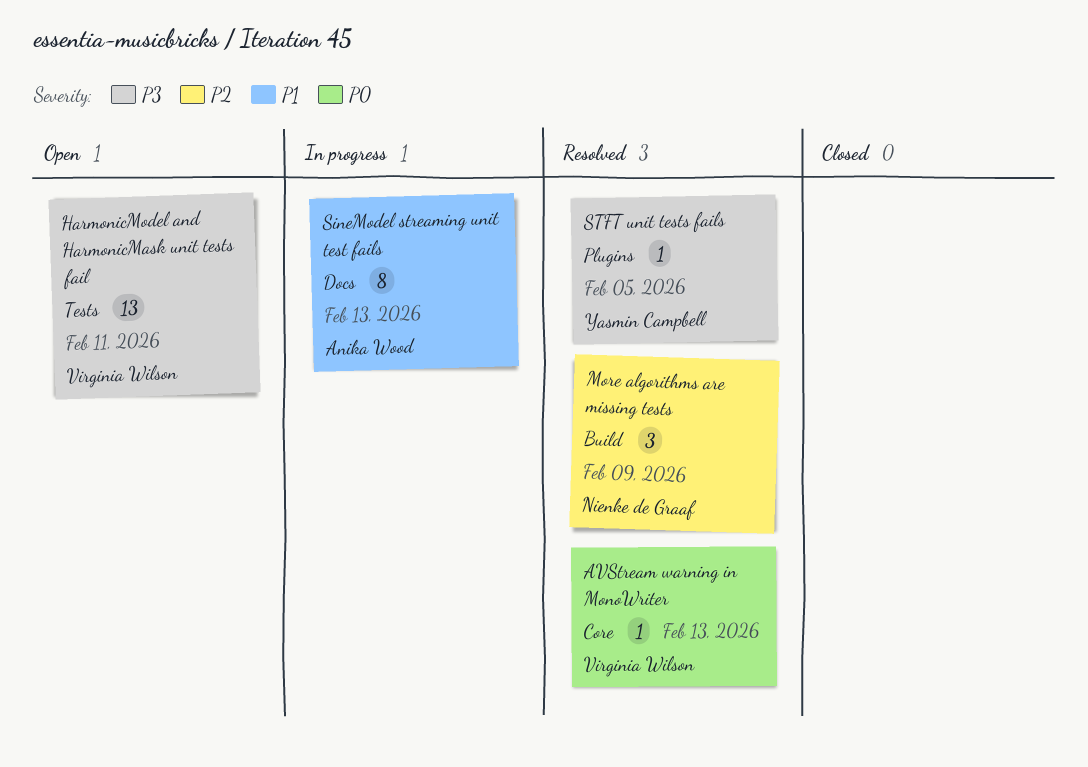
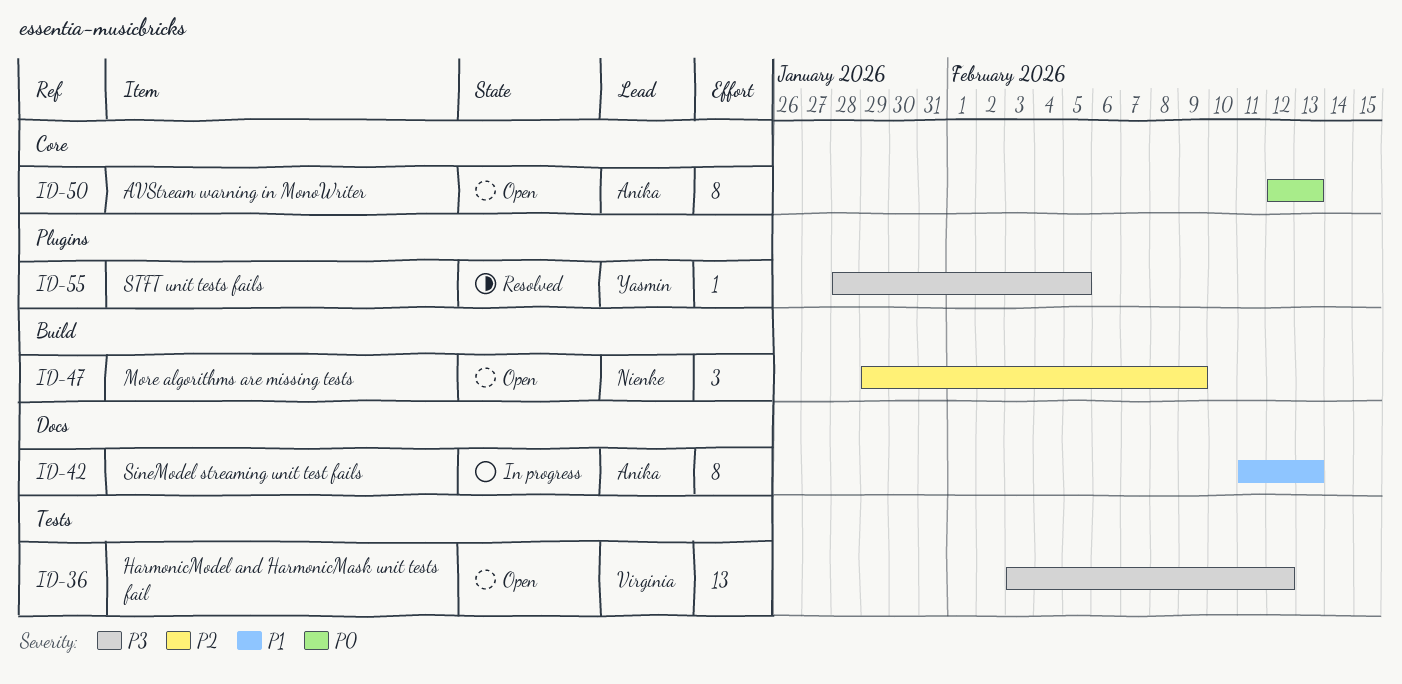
AVStream warning in MonoWriter, status: Resolved -> Open
AVStream warning in MonoWriter, owner: Virginia Wilson -> Anika Wood
AVStream warning in MonoWriter, estimate: 1 -> 8
HarmonicModel and HarmonicMask unit tests fail, due: Feb 11 -> Feb 12
More algorithms are missing tests, status: Resolved -> Open

